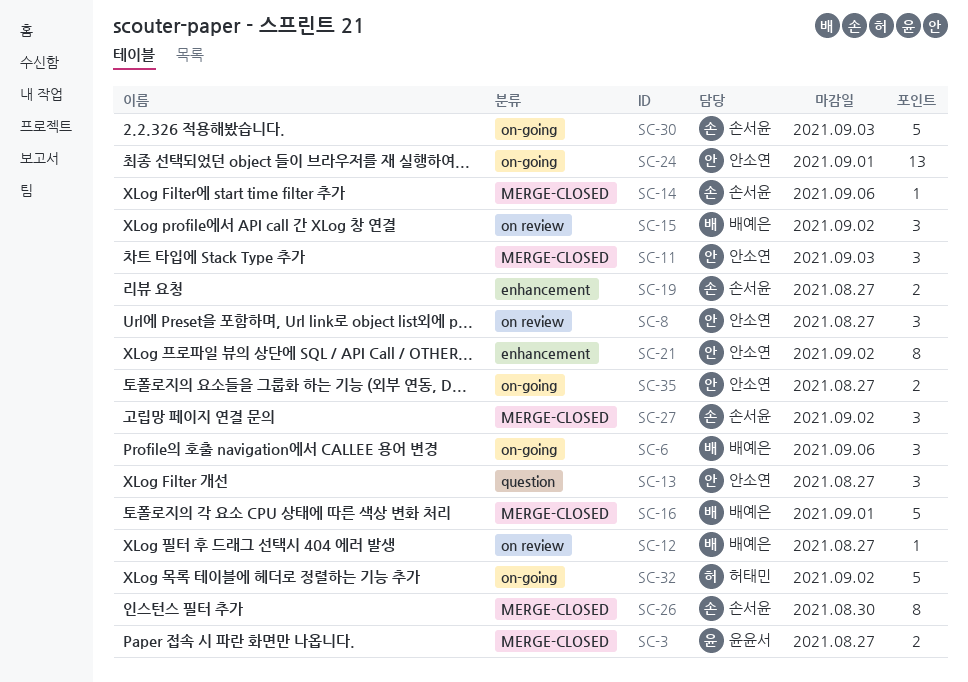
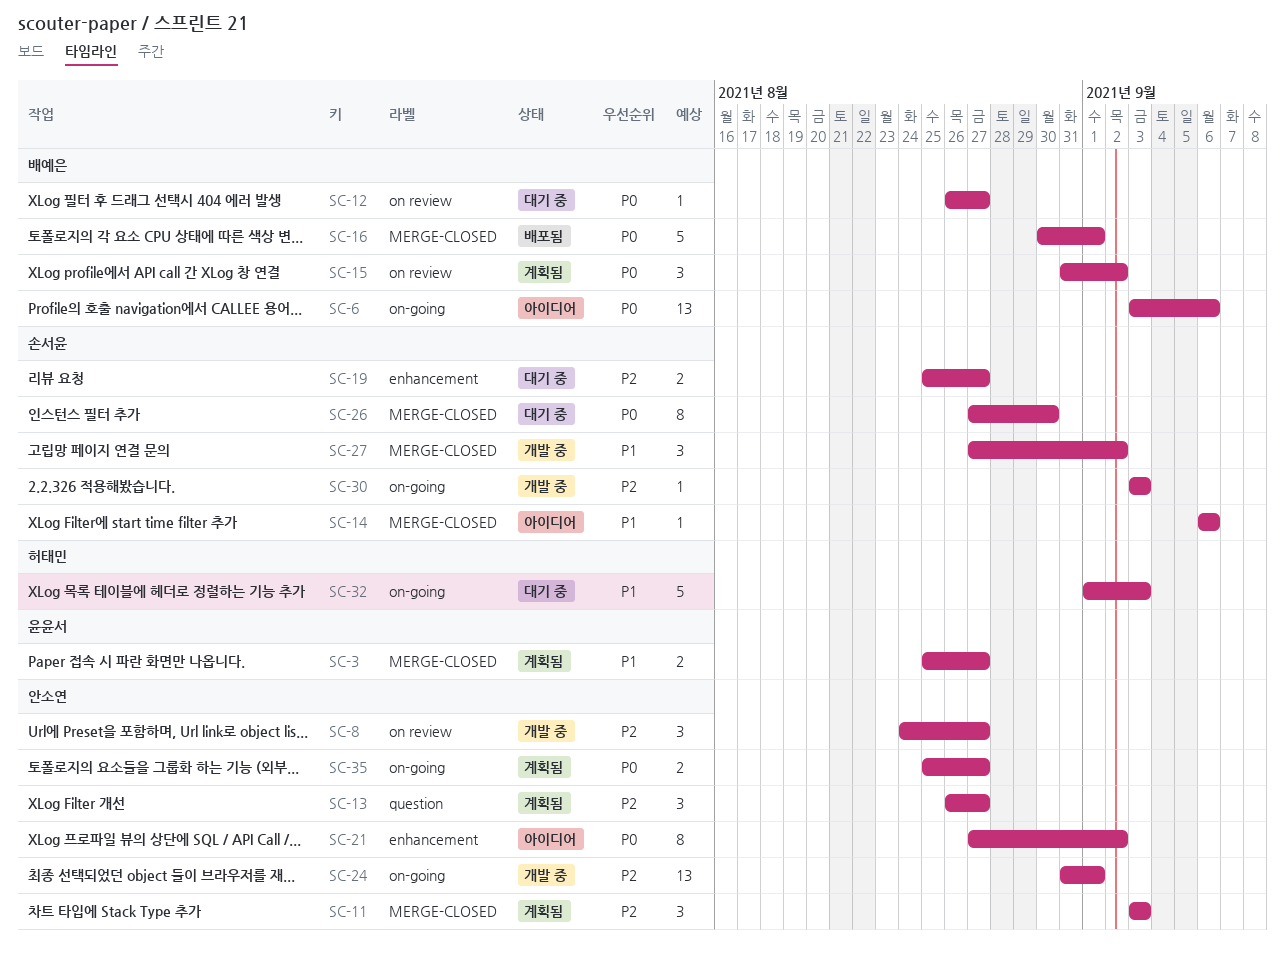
SC-6, estimate: 3 -> 13
SC-30, estimate: 5 -> 1
SC-32, due: Sep 2 -> Sep 3

